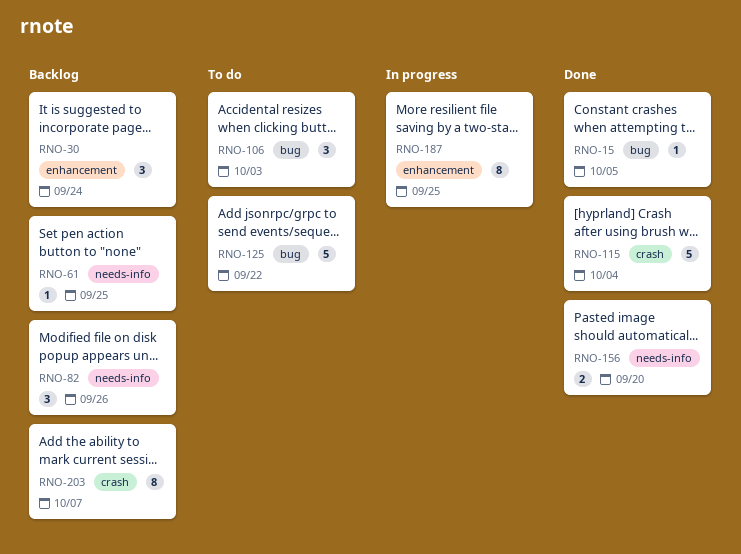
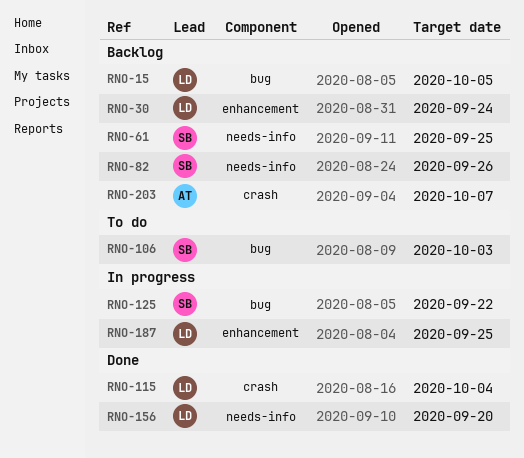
RNO-15, status: Done -> Backlog
RNO-125, status: To do -> In progress

